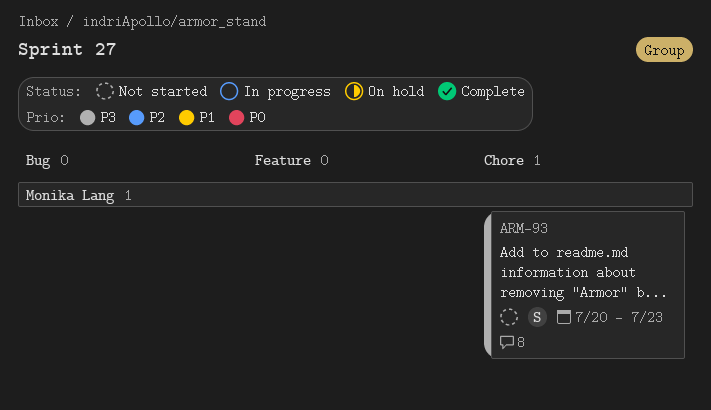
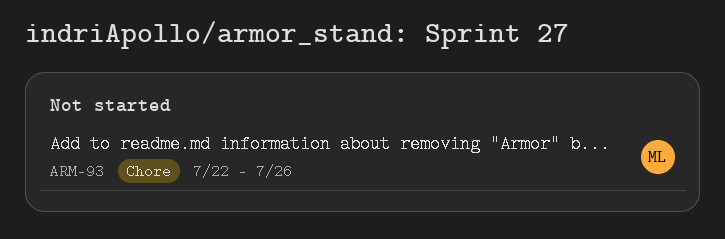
ARM-93, start: Jul 20 -> Jul 22
ARM-93, due: Jul 23 -> Jul 26

